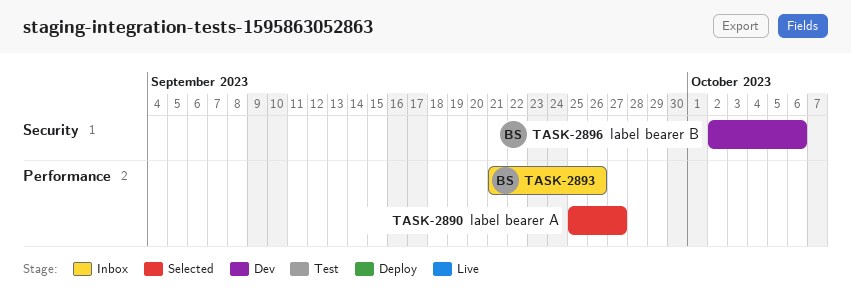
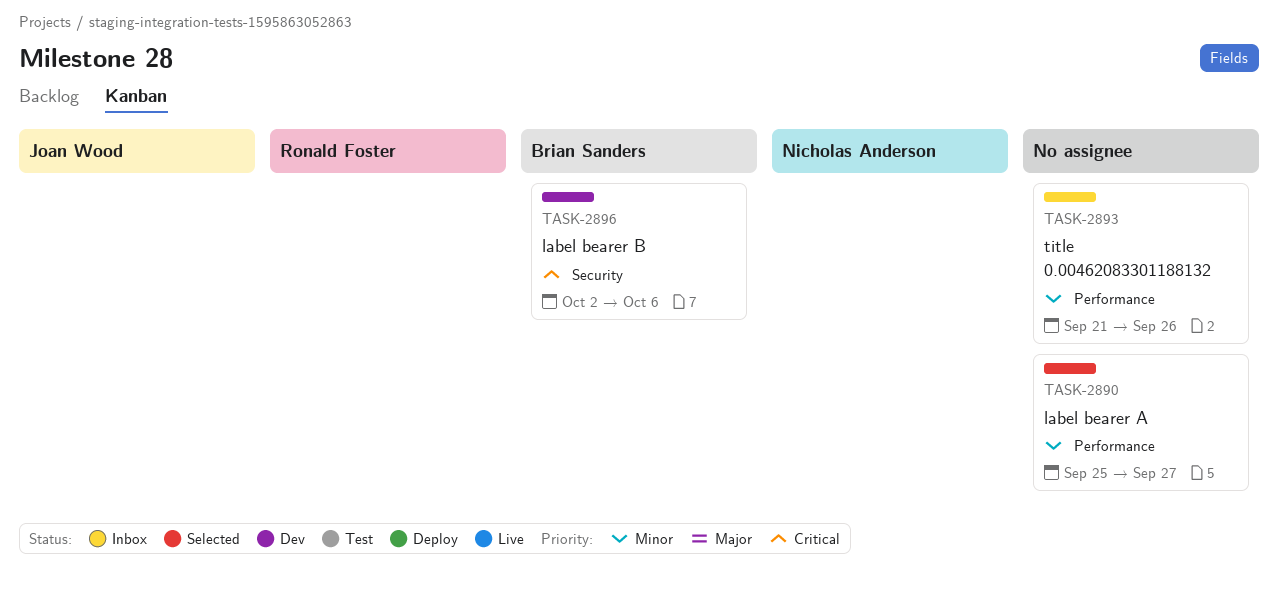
TASK-2893, owner: Brian Sanders -> none

